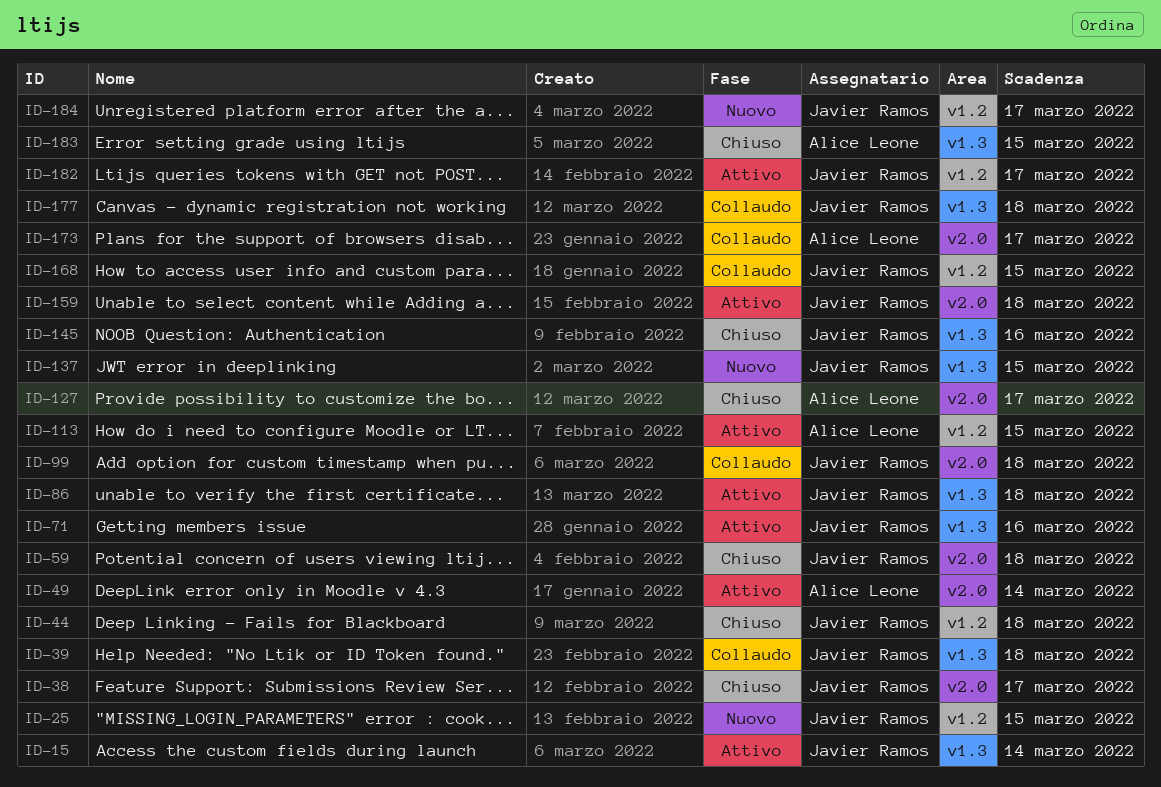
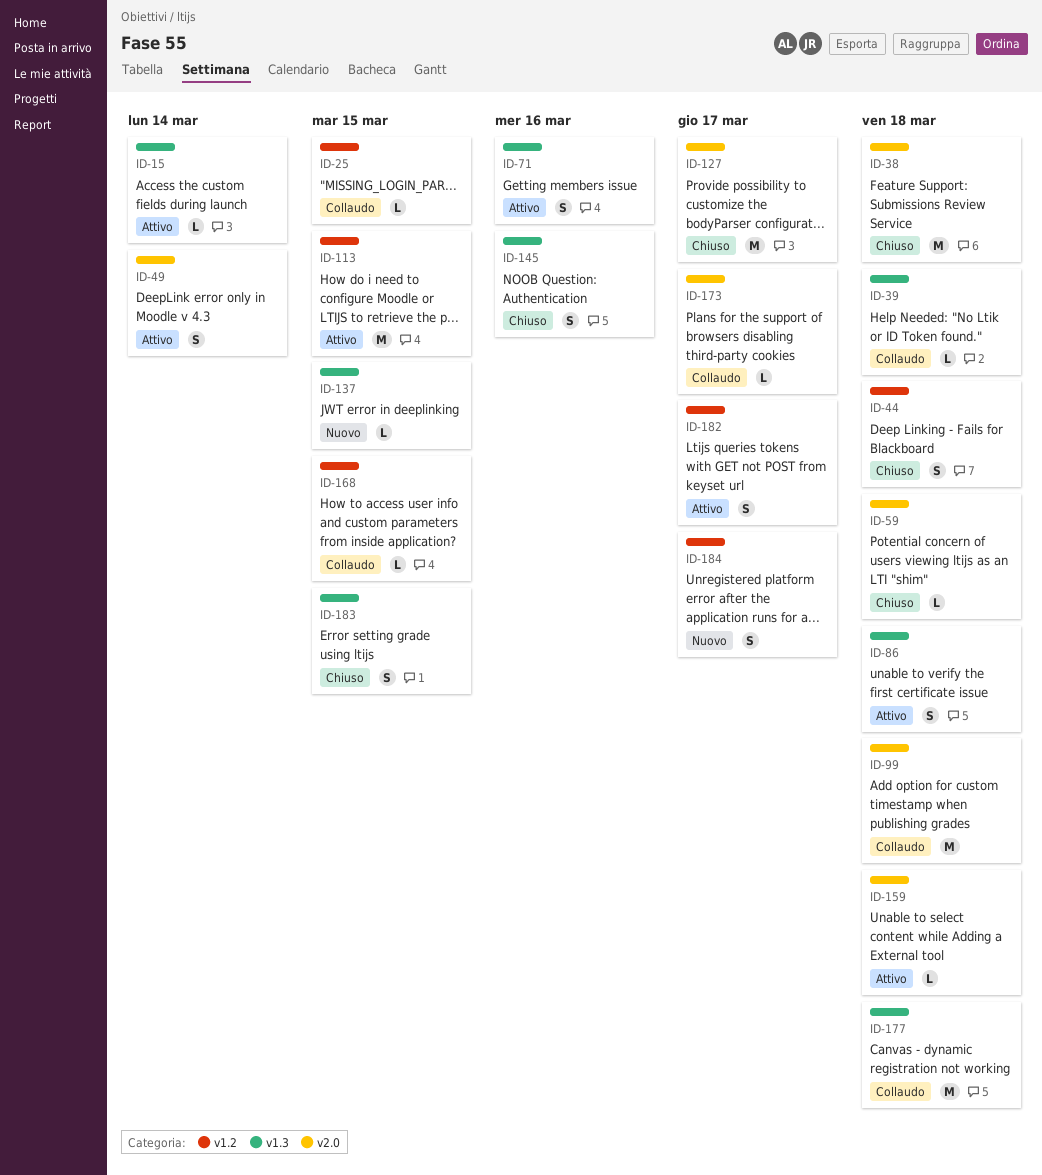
ID-25, status: Nuovo -> Collaudo
ID-38, due: Mar 17 -> Mar 18

